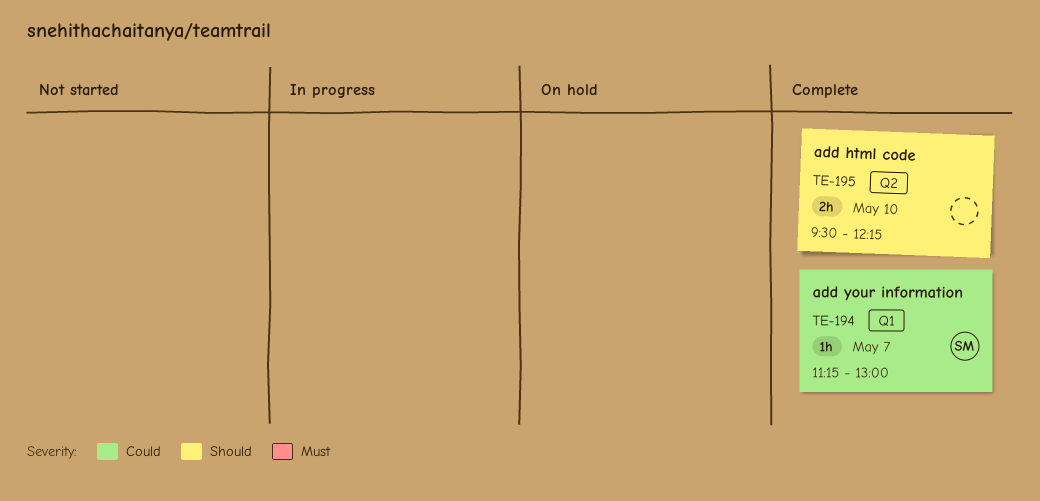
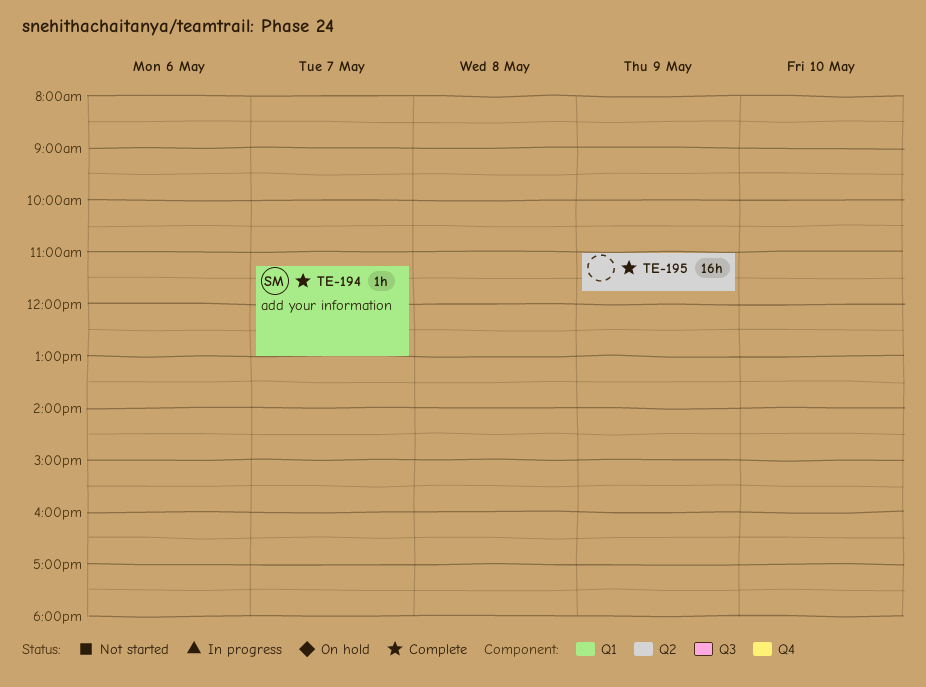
TE-195, estimate: 2h -> 16h
TE-195, day: May 10 -> May 9
TE-195, begins: 09:30 -> 11:00
TE-195, ends: 12:15 -> 11:45

